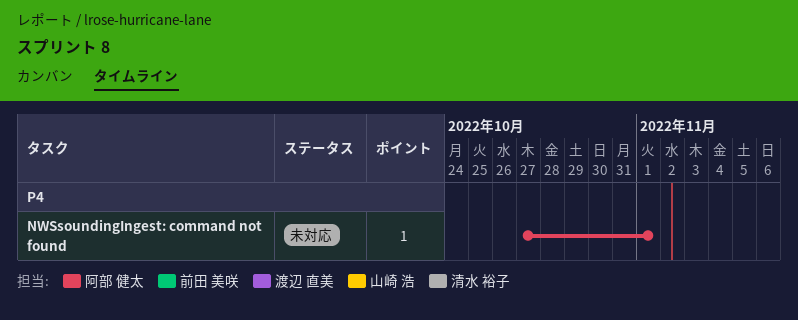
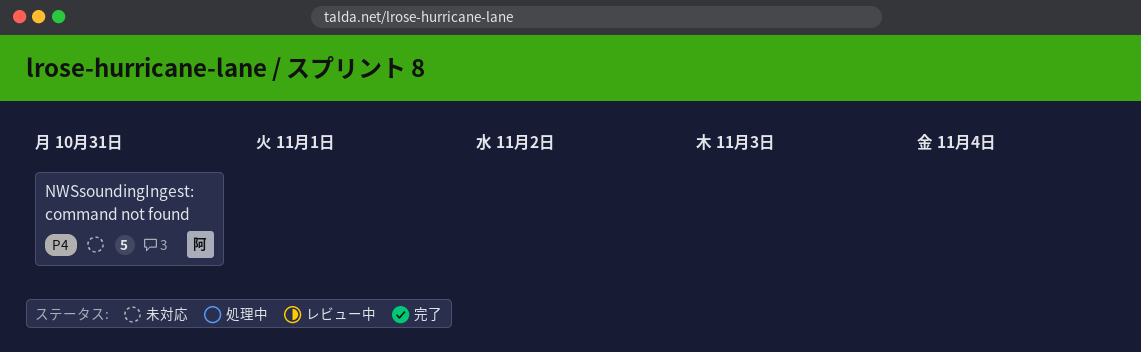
NWSsoundingIngest: command not found, estimate: 1 -> 5
NWSsoundingIngest: command not found, due: Nov 1 -> Oct 31

